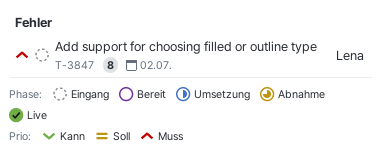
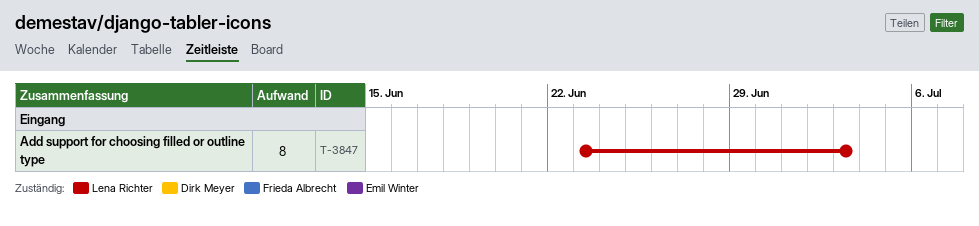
T-3847, due: Jul 2 -> Jul 3

